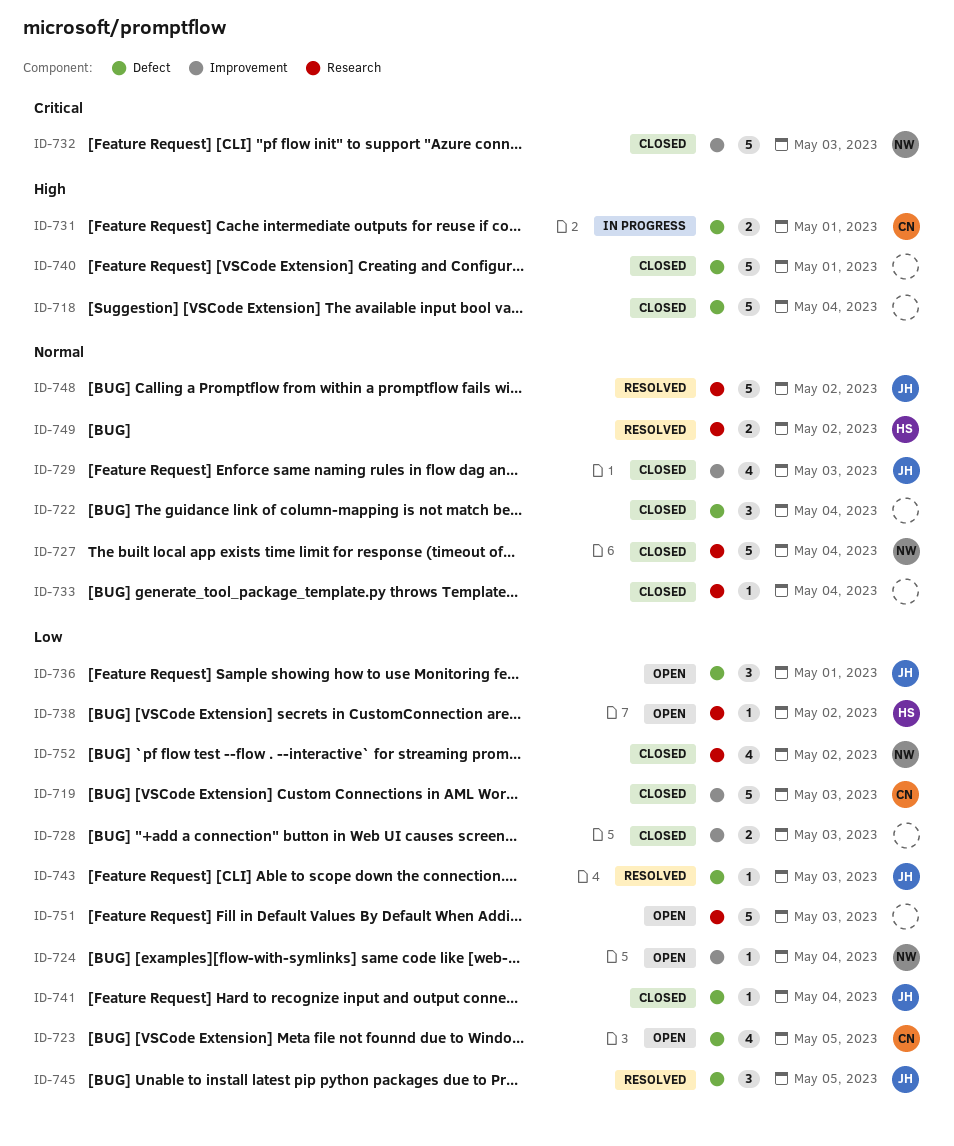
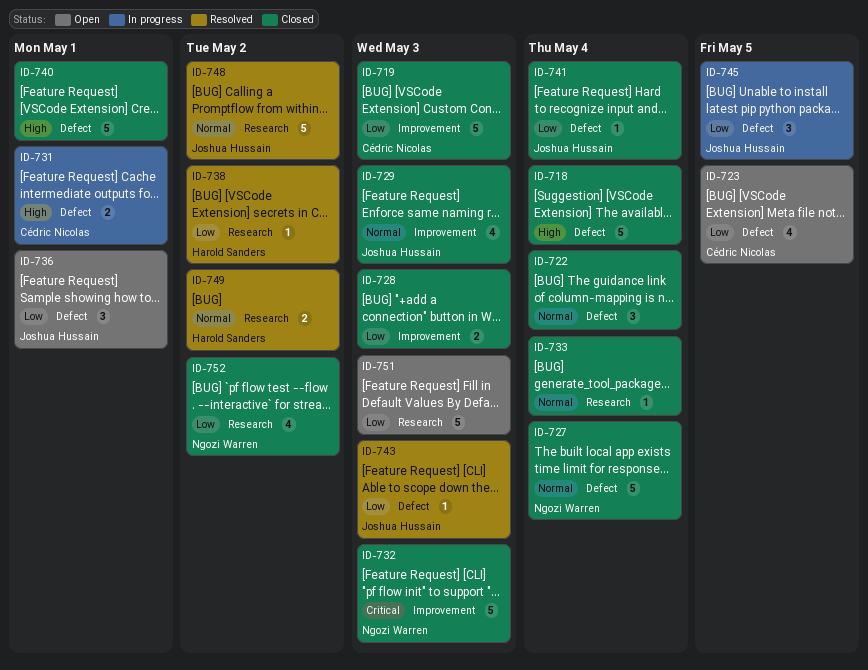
ID-724: present -> none
ID-727, label: Research -> Defect
ID-738, status: Open -> Resolved
ID-745, status: Resolved -> In progress

